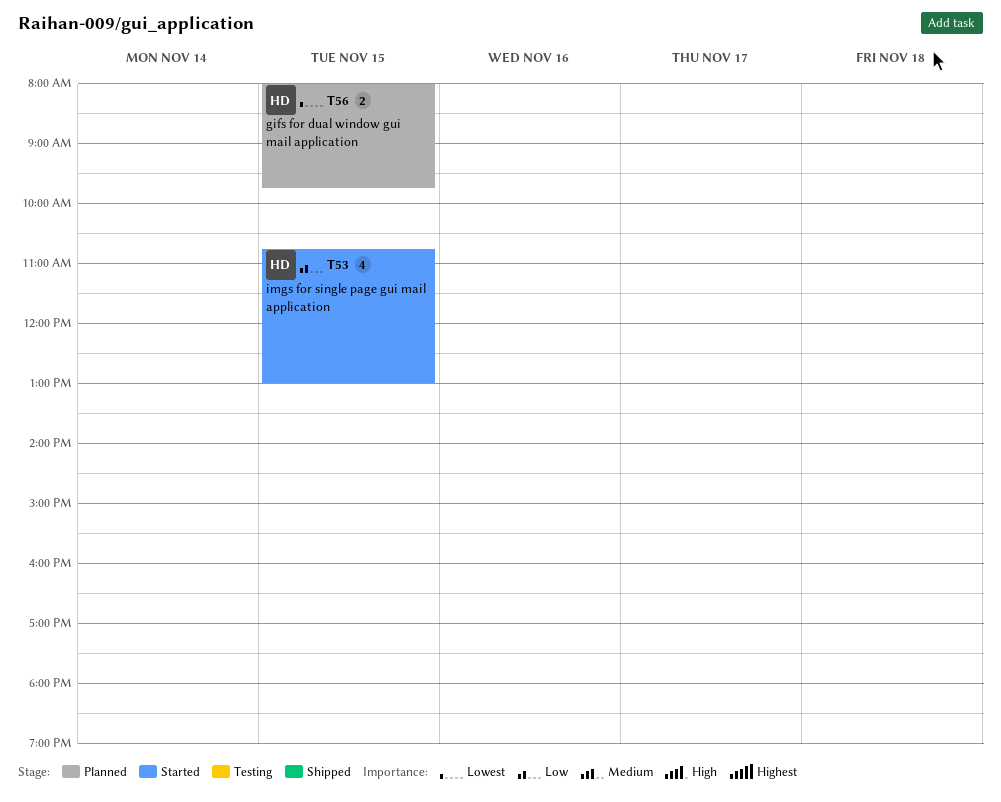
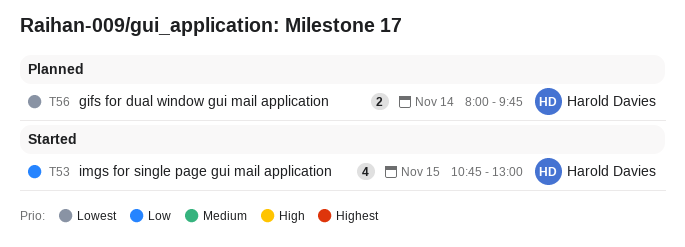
T56, day: Nov 15 -> Nov 14

